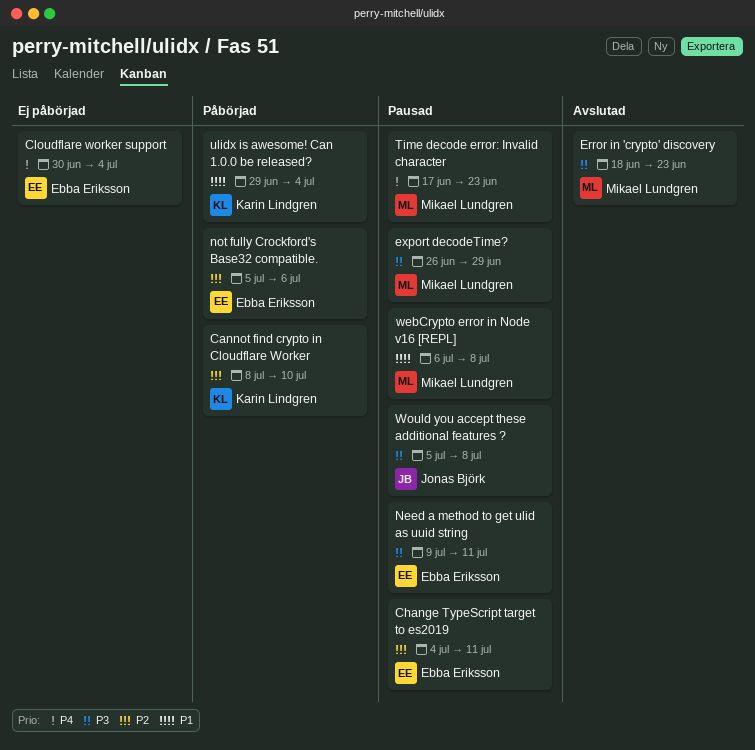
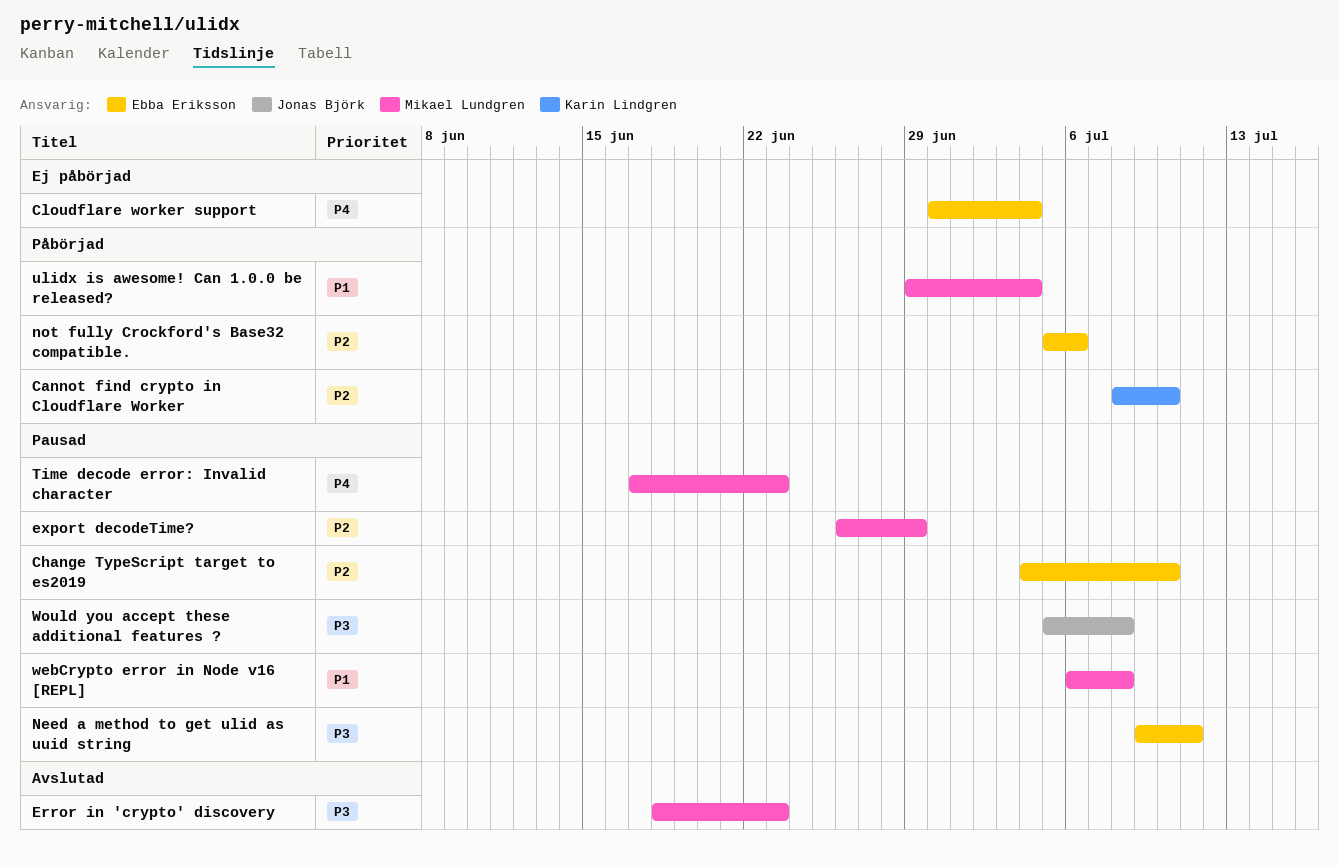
Change TypeScript target to es2019, due: Jul 11 -> Jul 10
export decodeTime?, priority: P3 -> P2
ulidx is awesome! Can 1.0.0 be released?, owner: Karin Lindgren -> Mikael Lundgren

